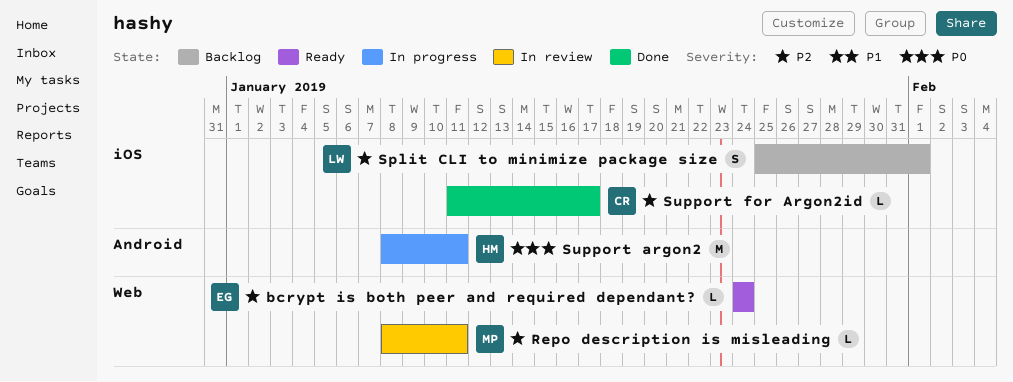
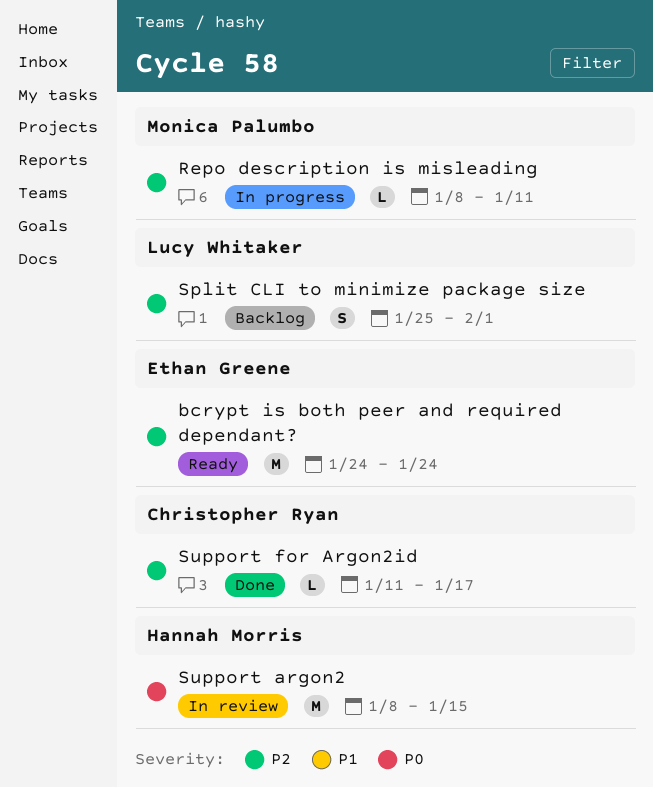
bcrypt is both peer and required dependant?, estimate: L -> M
Repo description is misleading, status: In review -> In progress
Support argon2, status: In progress -> In review
Support argon2, due: Jan 11 -> Jan 15

